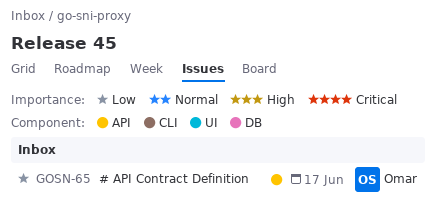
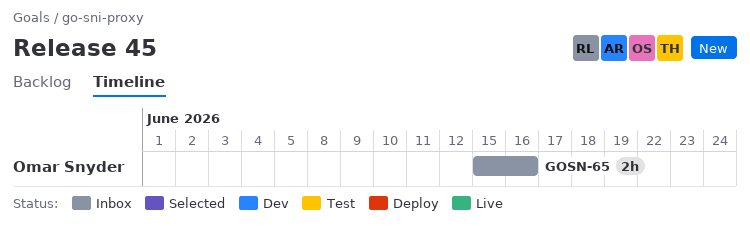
GOSN-65, due: Jun 17 -> Jun 16

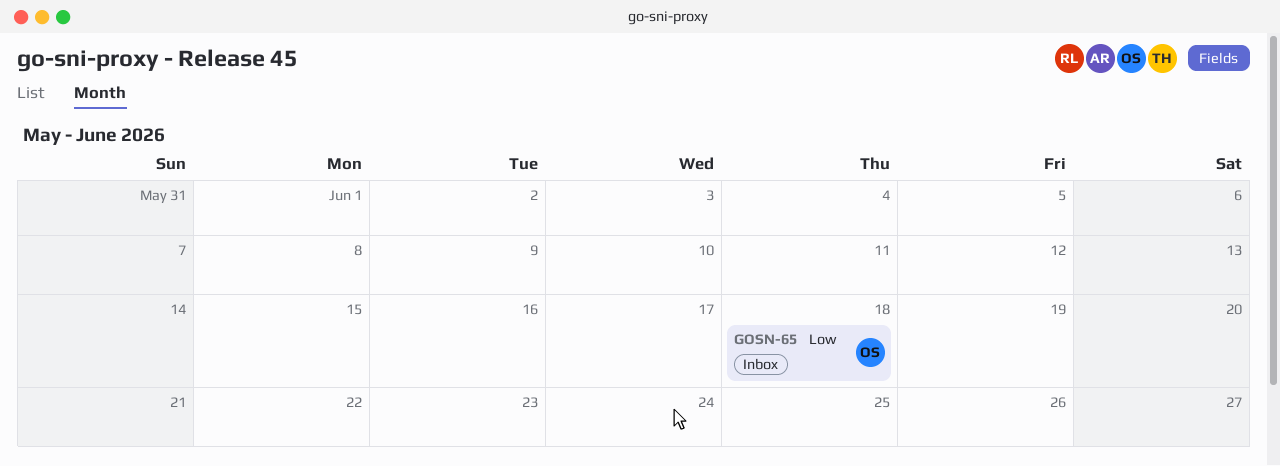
GOSN-65, due: Jun 16 -> Jun 18

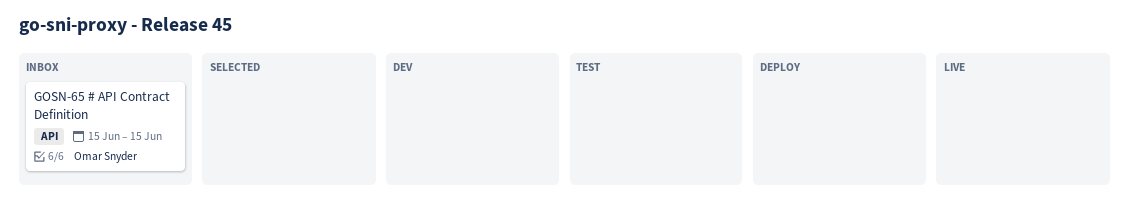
GOSN-65, due: Jun 18 -> Jun 15

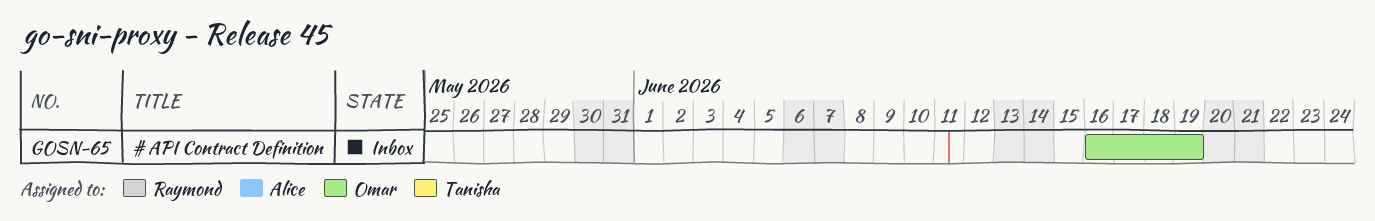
GOSN-65, start: Jun 15 -> Jun 16
GOSN-65, due: Jun 15 -> Jun 19

